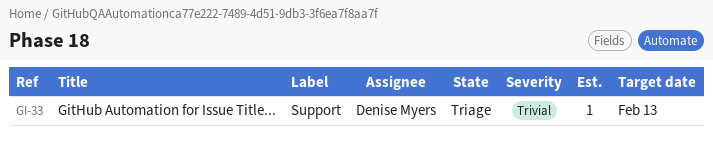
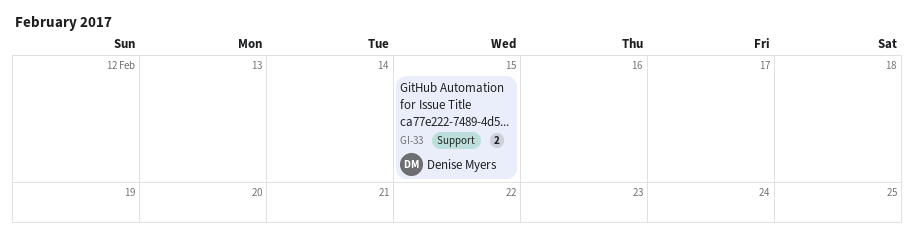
GI-33, estimate: 1 -> 2
GI-33, due: Feb 13 -> Feb 15

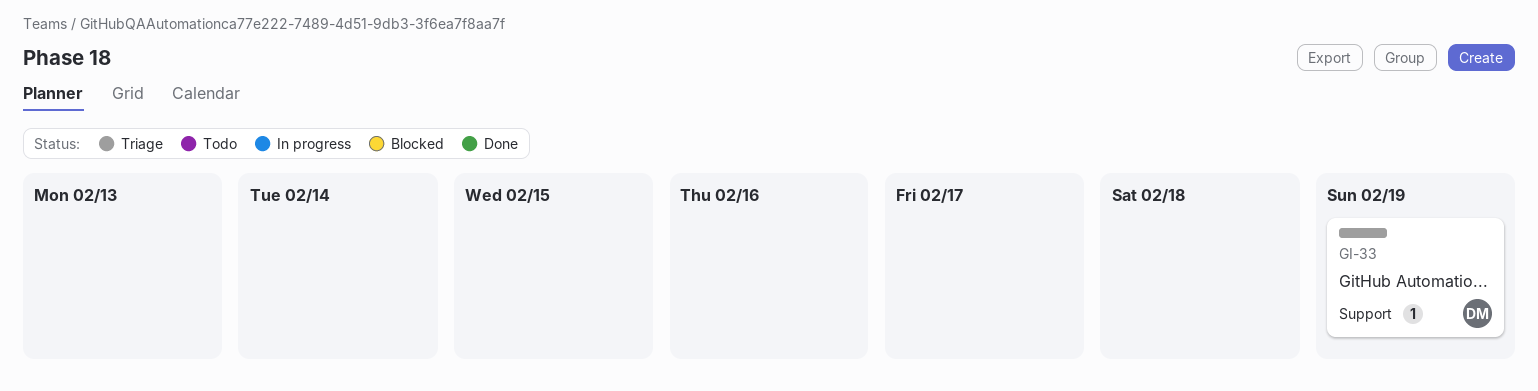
GI-33, estimate: 2 -> 1
GI-33, due: Feb 15 -> Feb 19

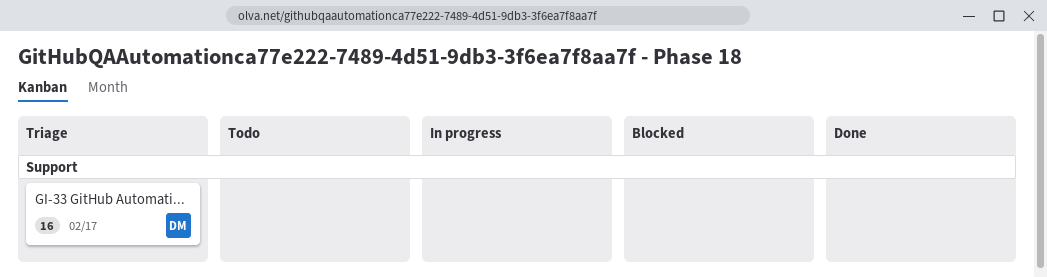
GI-33, estimate: 1 -> 16
GI-33, due: Feb 19 -> Feb 17

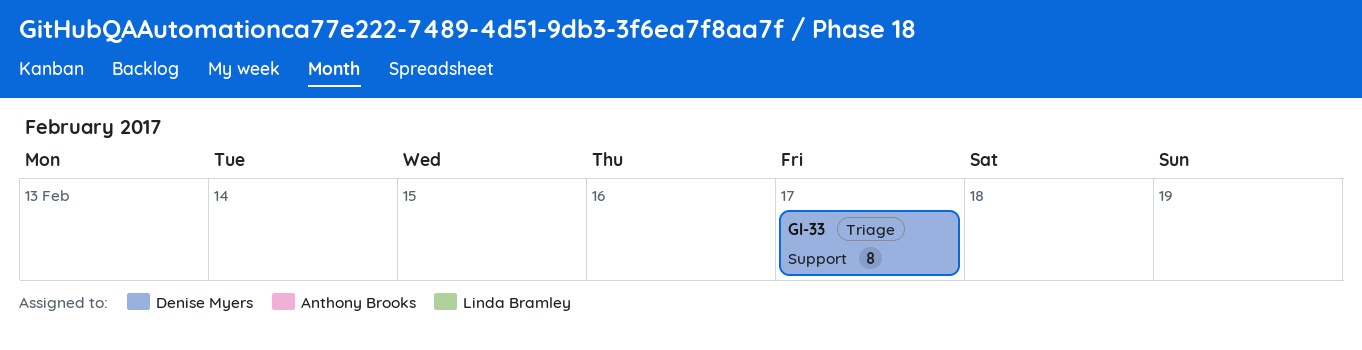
GI-33, estimate: 16 -> 8

